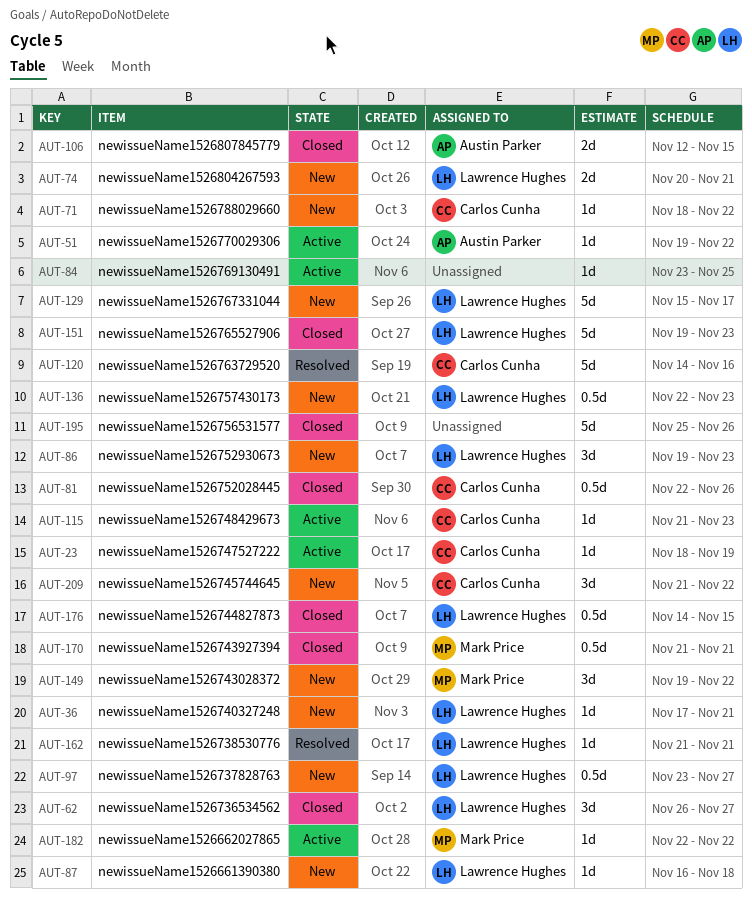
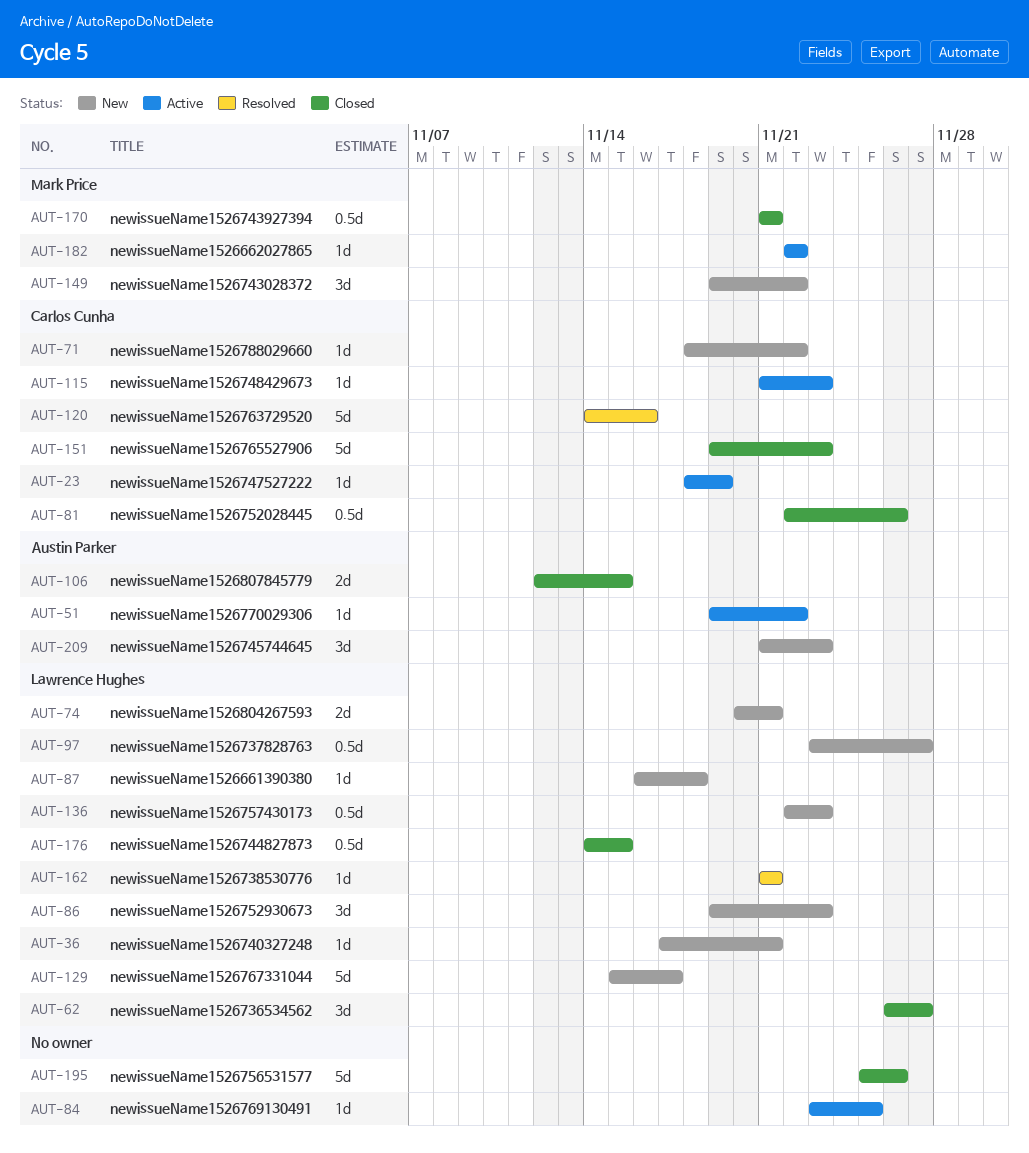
AUT-151, owner: Lawrence Hughes -> Carlos Cunha
AUT-209, owner: Carlos Cunha -> Austin Parker
AUT-209, due: Nov 22 -> Nov 23

